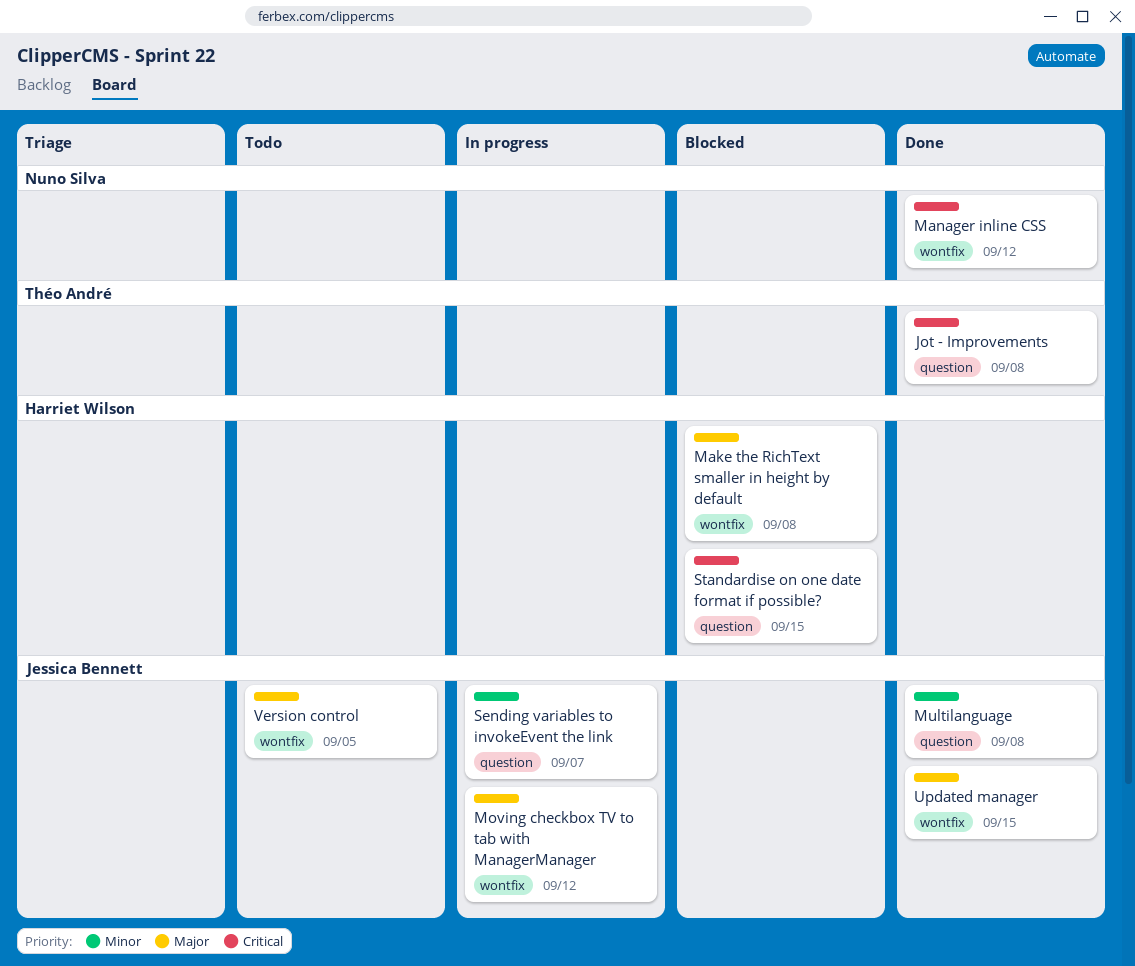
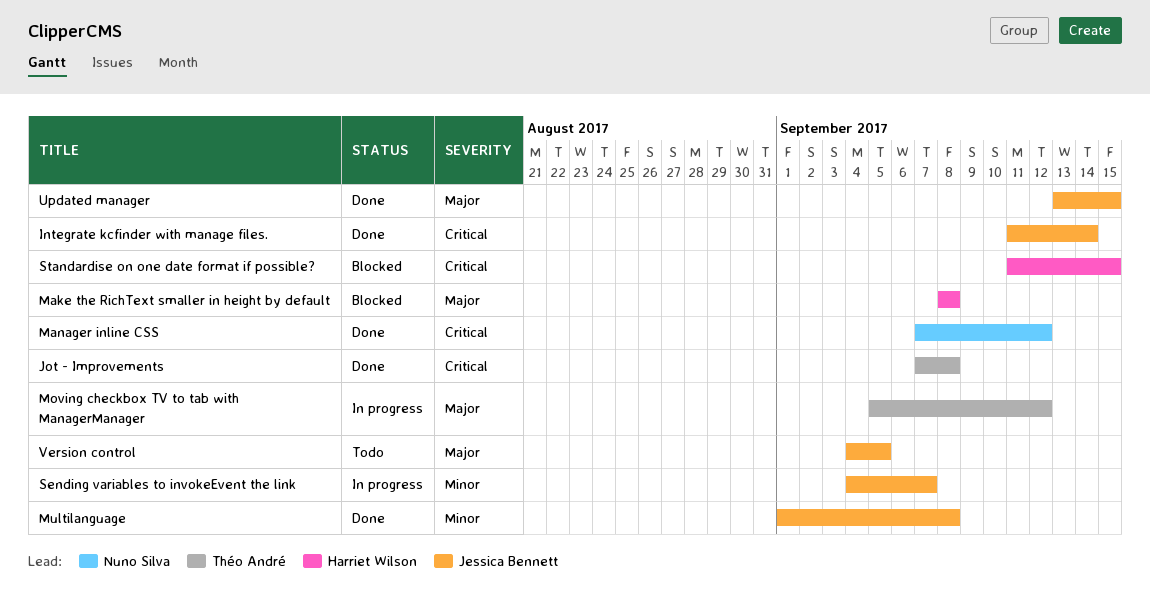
Integrate kcfinder with manage files.: none -> present
Moving checkbox TV to tab with ManagerManager, owner: Jessica Bennett -> Théo André

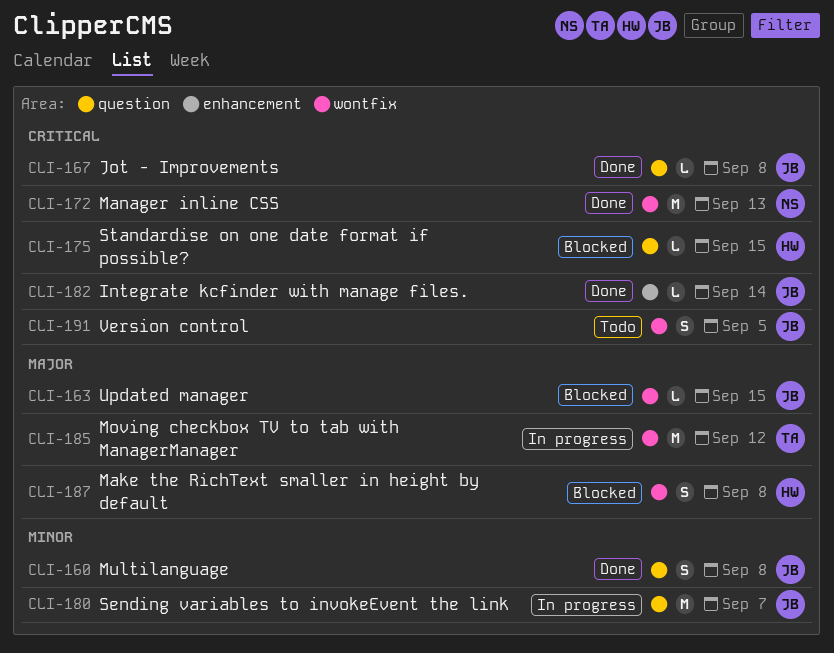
Jot - Improvements, owner: Théo André -> Jessica Bennett
Manager inline CSS, due: Sep 12 -> Sep 13
Updated manager, status: Done -> Blocked
Version control, priority: Major -> Critical

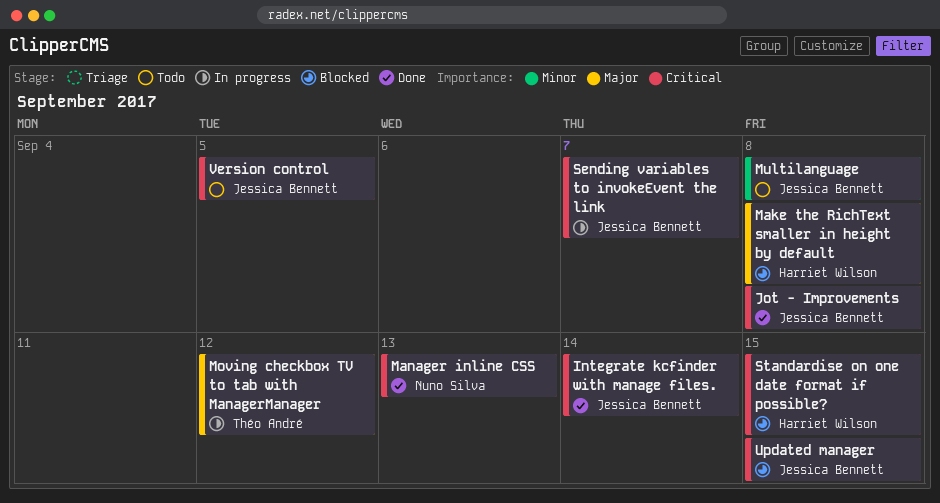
Multilanguage, status: Done -> Todo
Sending variables to invokeEvent the link, priority: Minor -> Critical
Updated manager, priority: Major -> Critical

